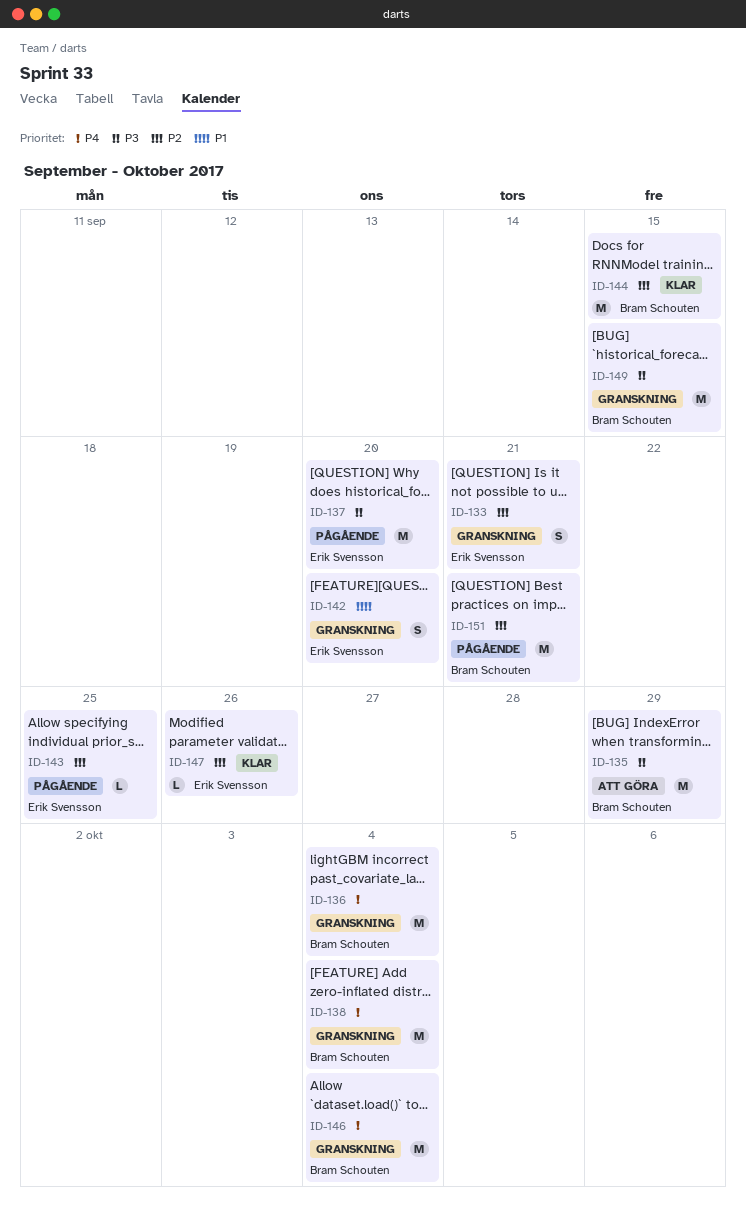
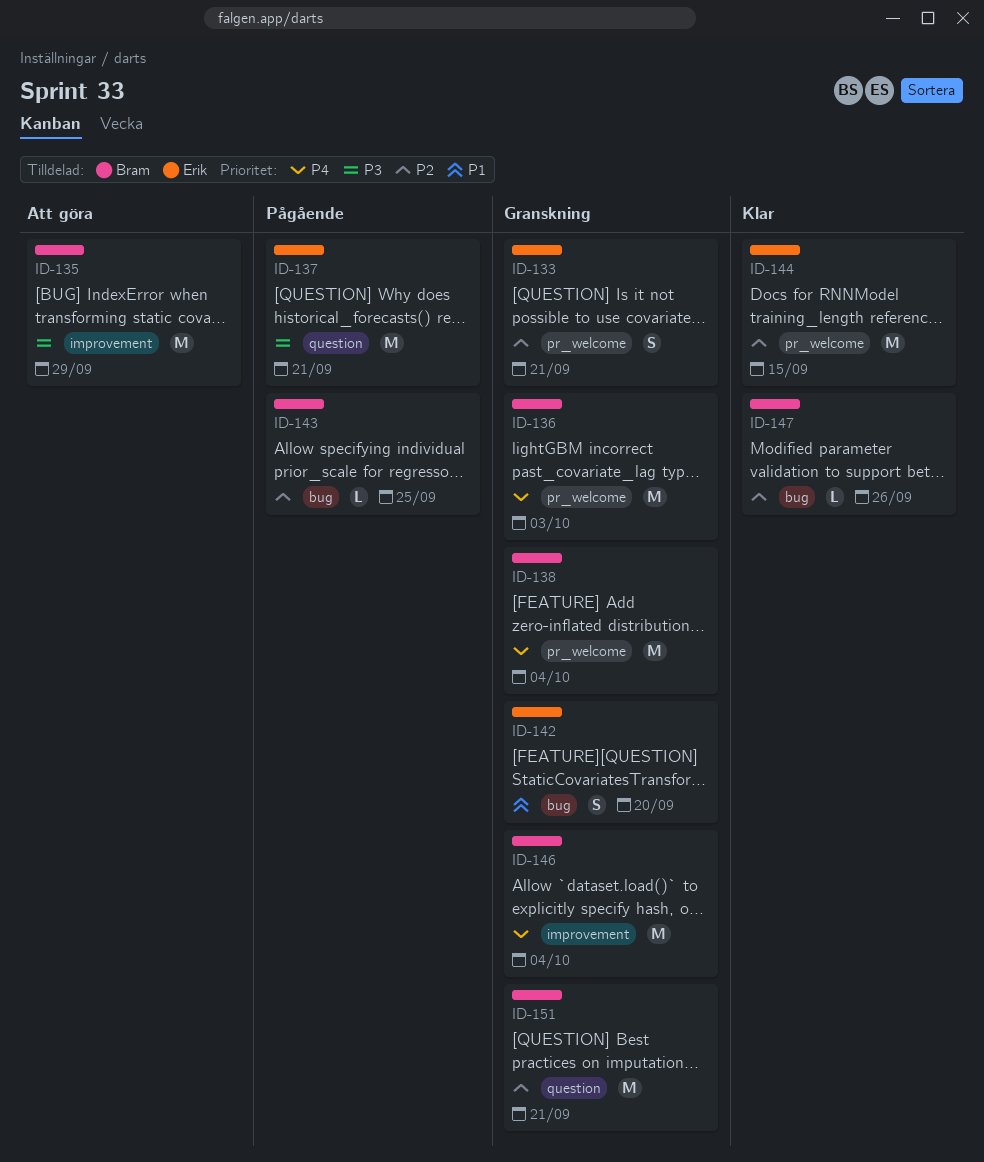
ID-136, due: Oct 4 -> Oct 3
ID-137, due: Sep 20 -> Sep 21
ID-143, owner: Erik Svensson -> Bram Schouten
ID-144, owner: Bram Schouten -> Erik Svensson
ID-147, owner: Erik Svensson -> Bram Schouten
ID-149: present -> none
ID-151, status: Pågående -> Granskning

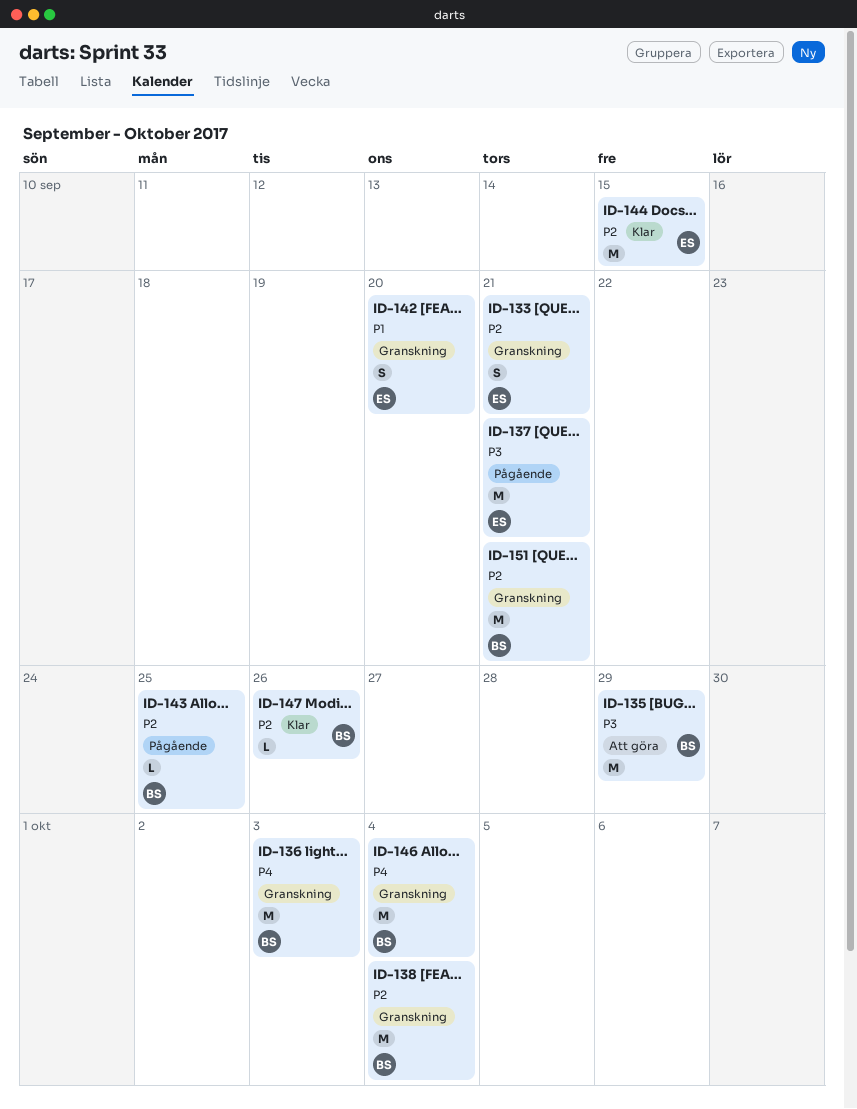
ID-138, priority: P4 -> P2

